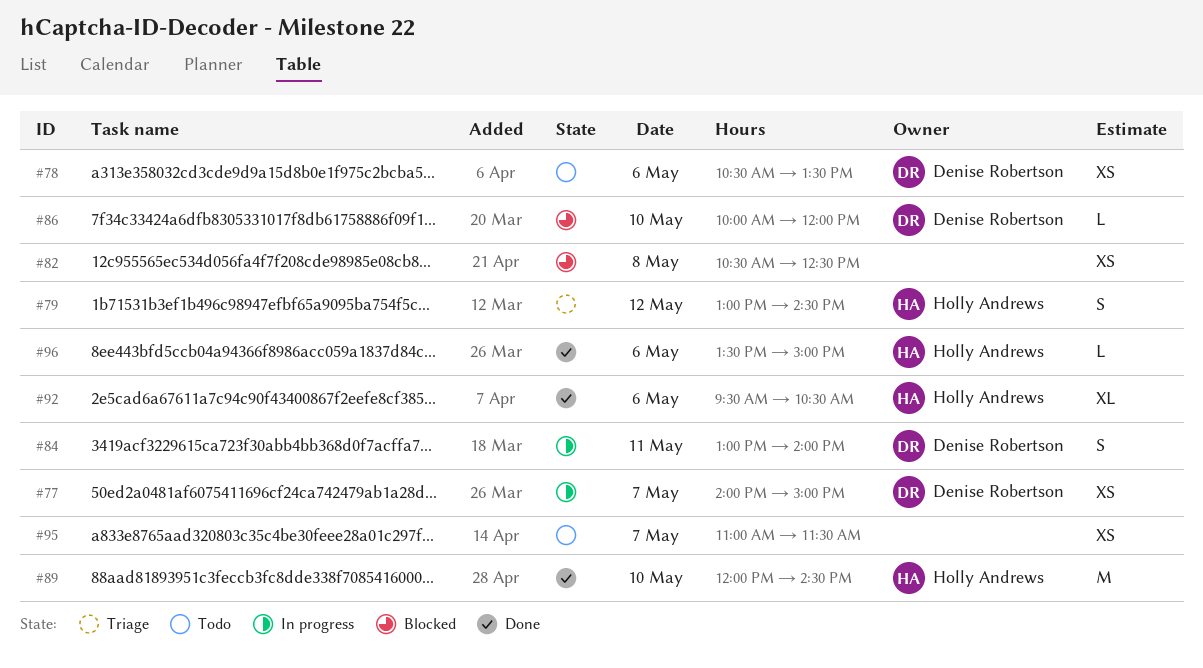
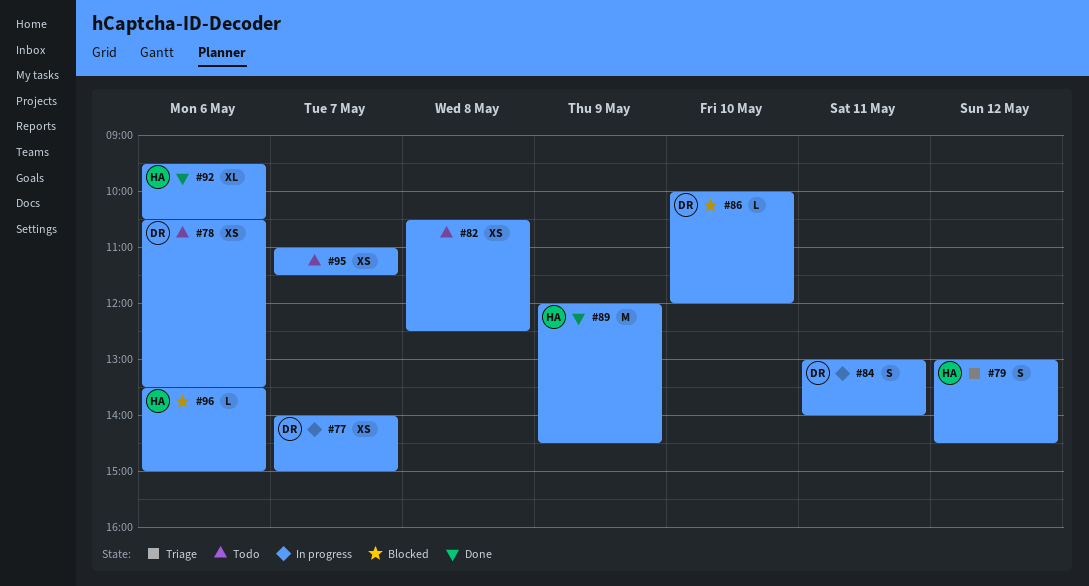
#82, status: Blocked -> Todo
#89, day: May 10 -> May 9
#96, status: Done -> Blocked

